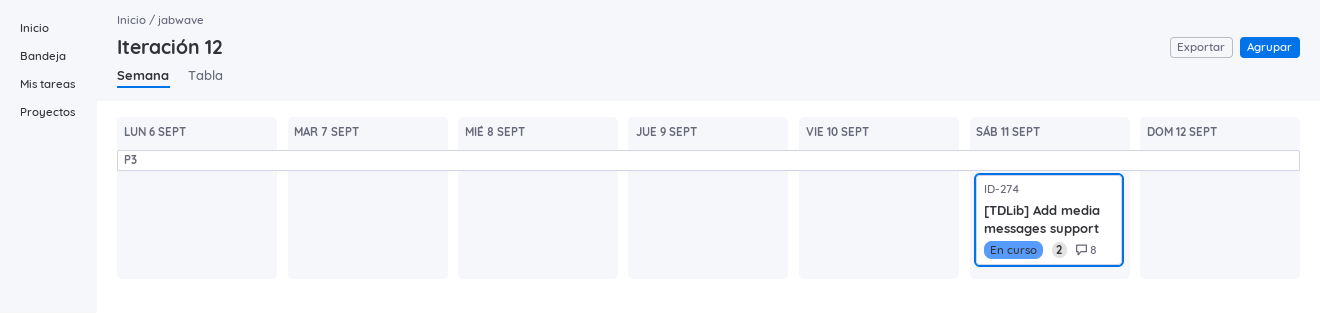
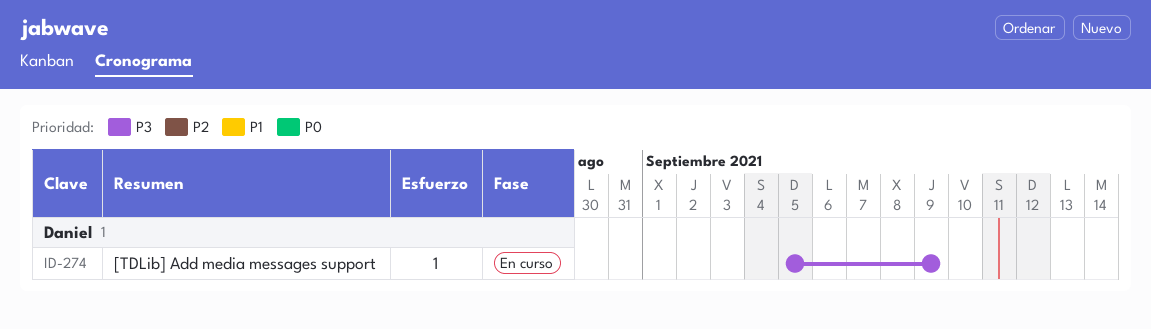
ID-274, estimate: 2 -> 1
ID-274, due: Sep 11 -> Sep 9

